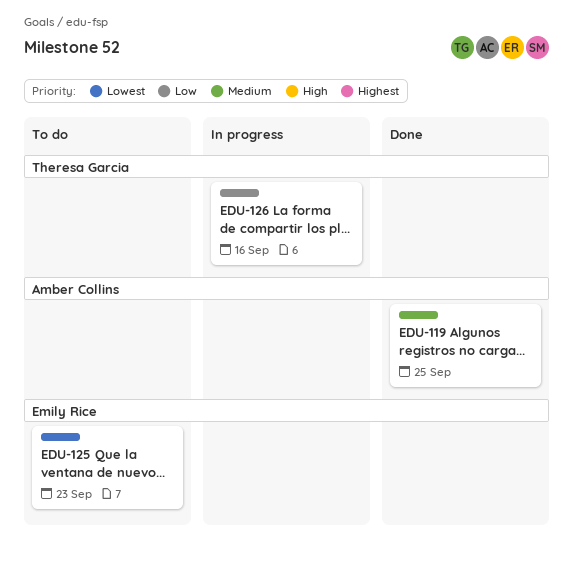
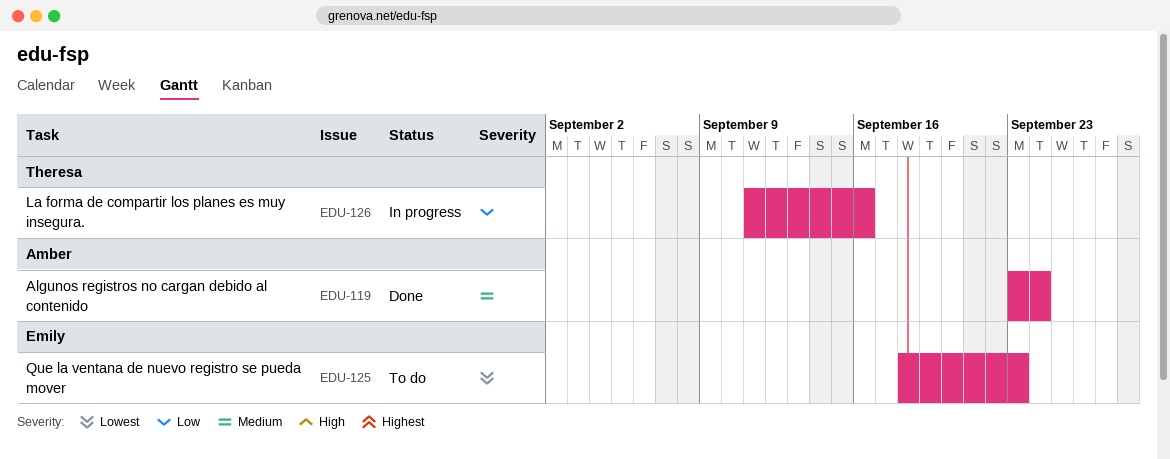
EDU-119, due: Sep 25 -> Sep 24

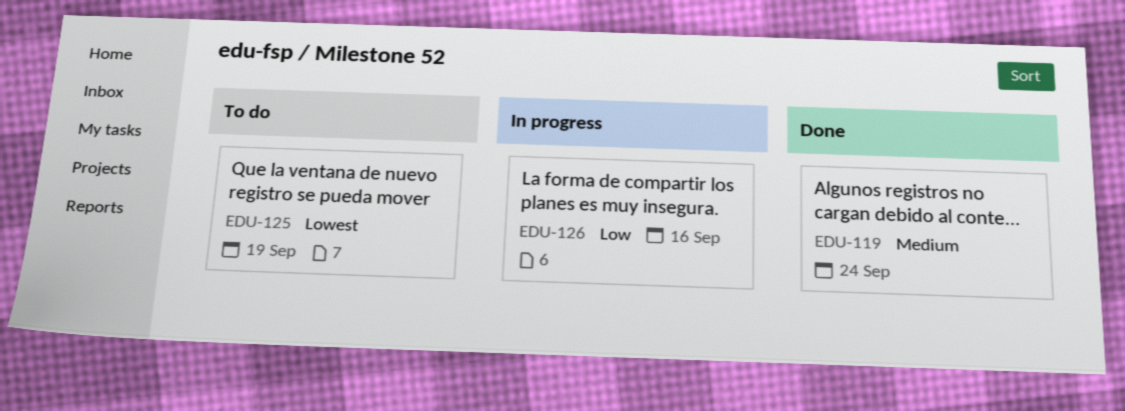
EDU-125, due: Sep 23 -> Sep 19

